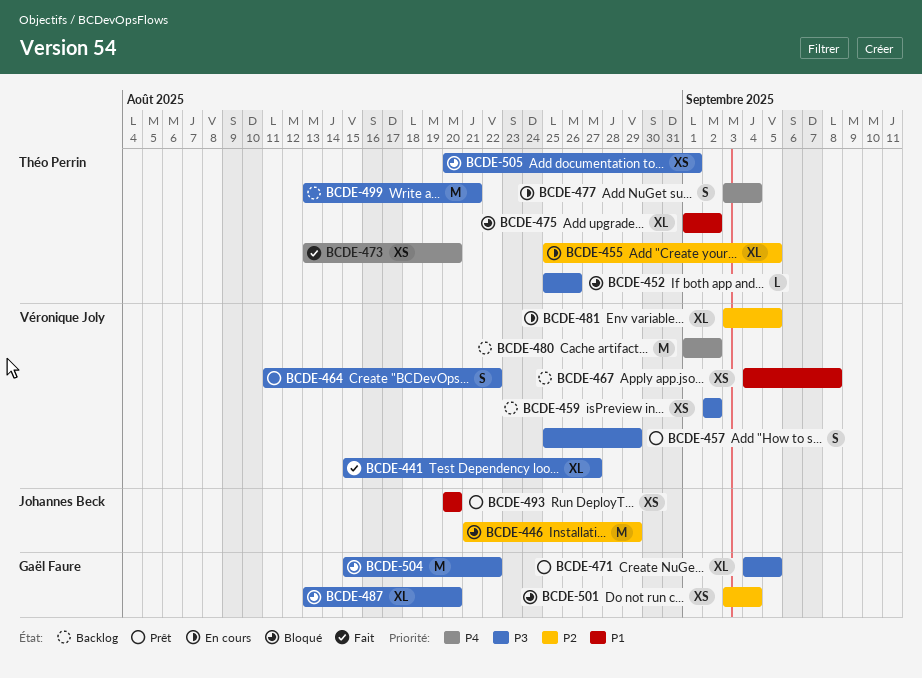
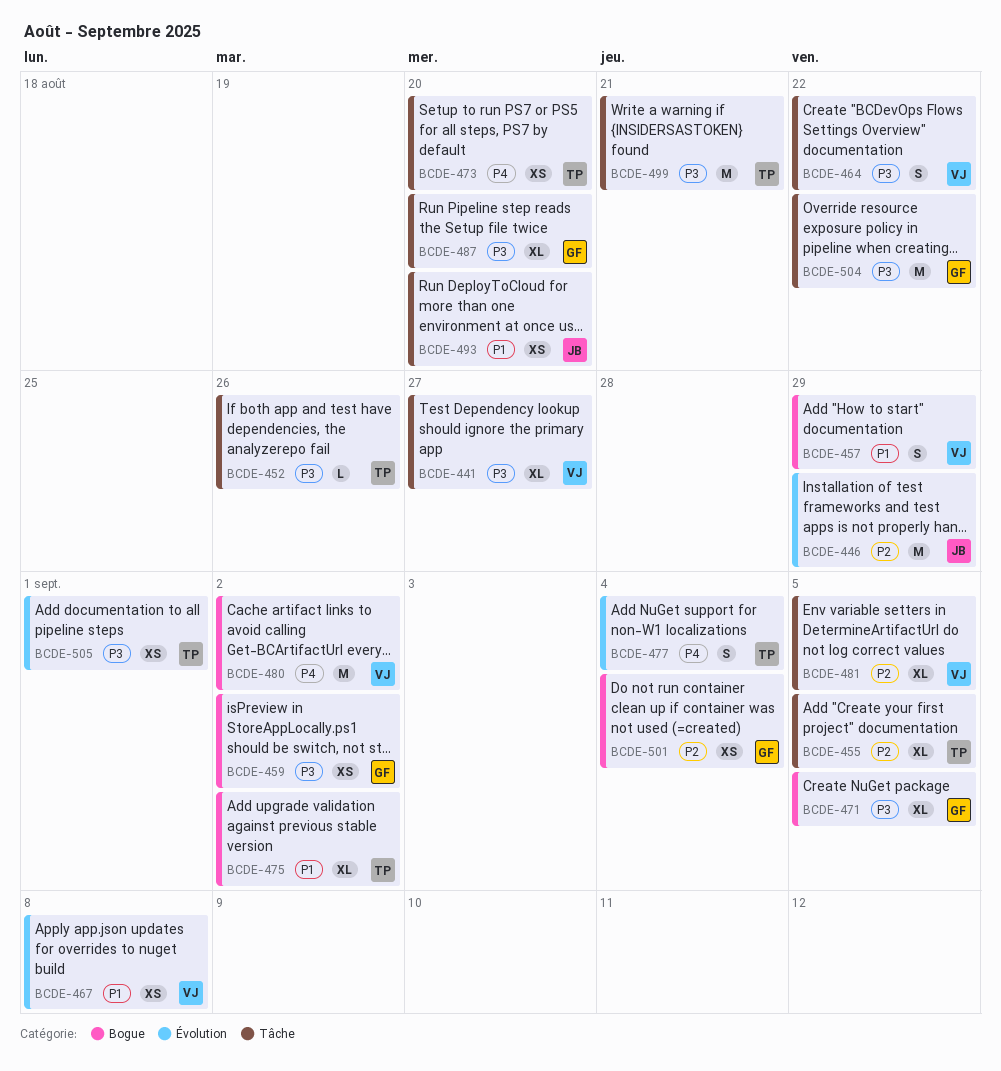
BCDE-457, priority: P3 -> P1
BCDE-459, owner: Véronique Joly -> Gaël Faure

